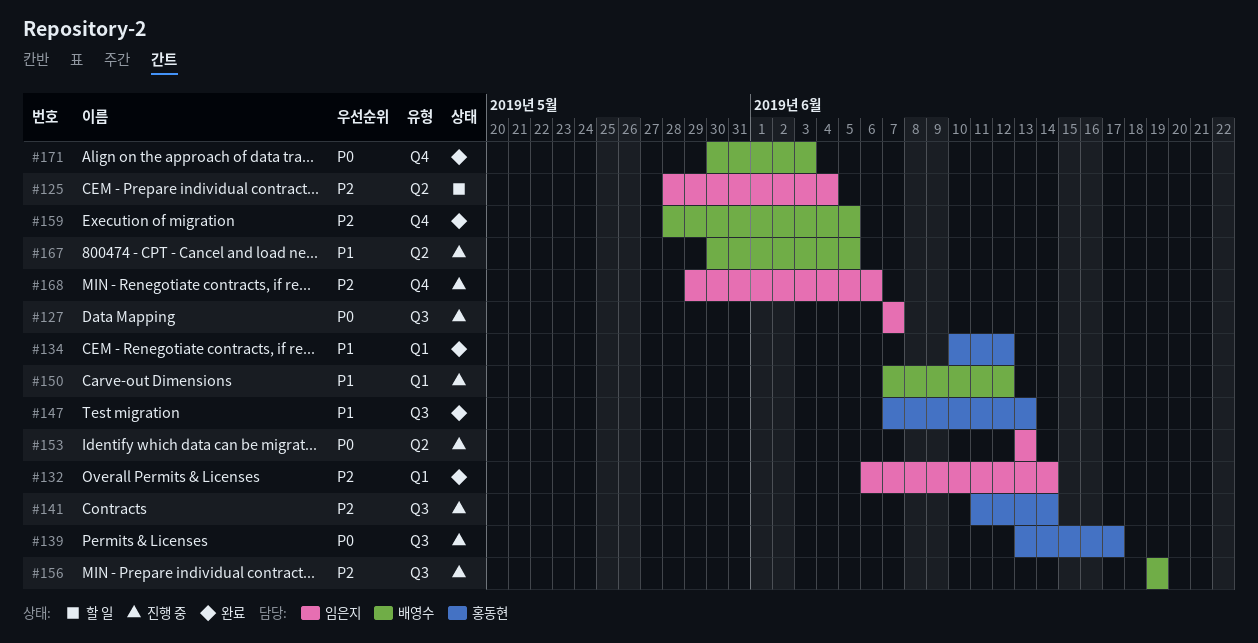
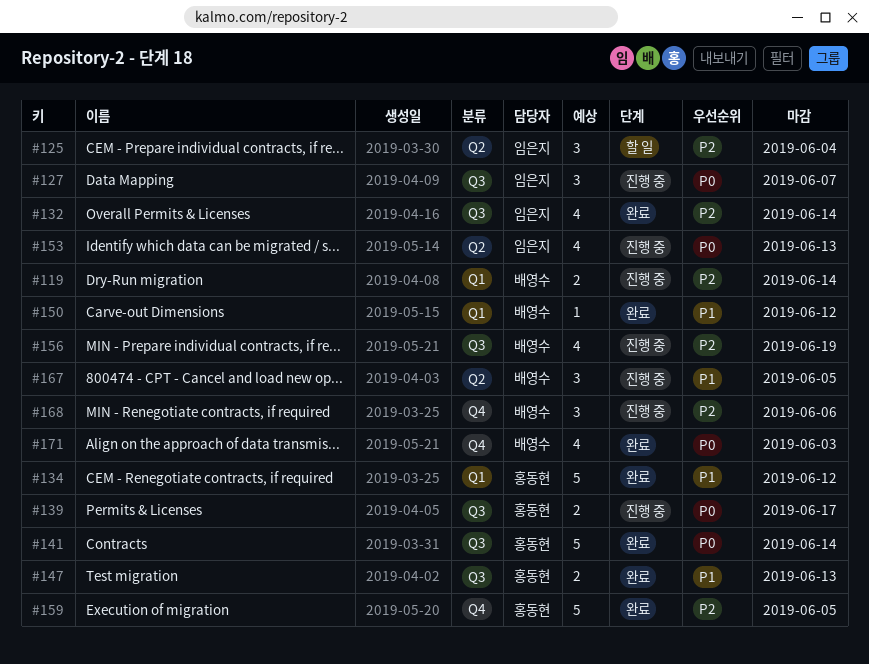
#119: none -> present
#132, label: Q1 -> Q3
#141, status: 진행 중 -> 완료
#141, priority: P2 -> P0
#150, status: 진행 중 -> 완료
#159, owner: 배영수 -> 홍동현
#168, owner: 임은지 -> 배영수

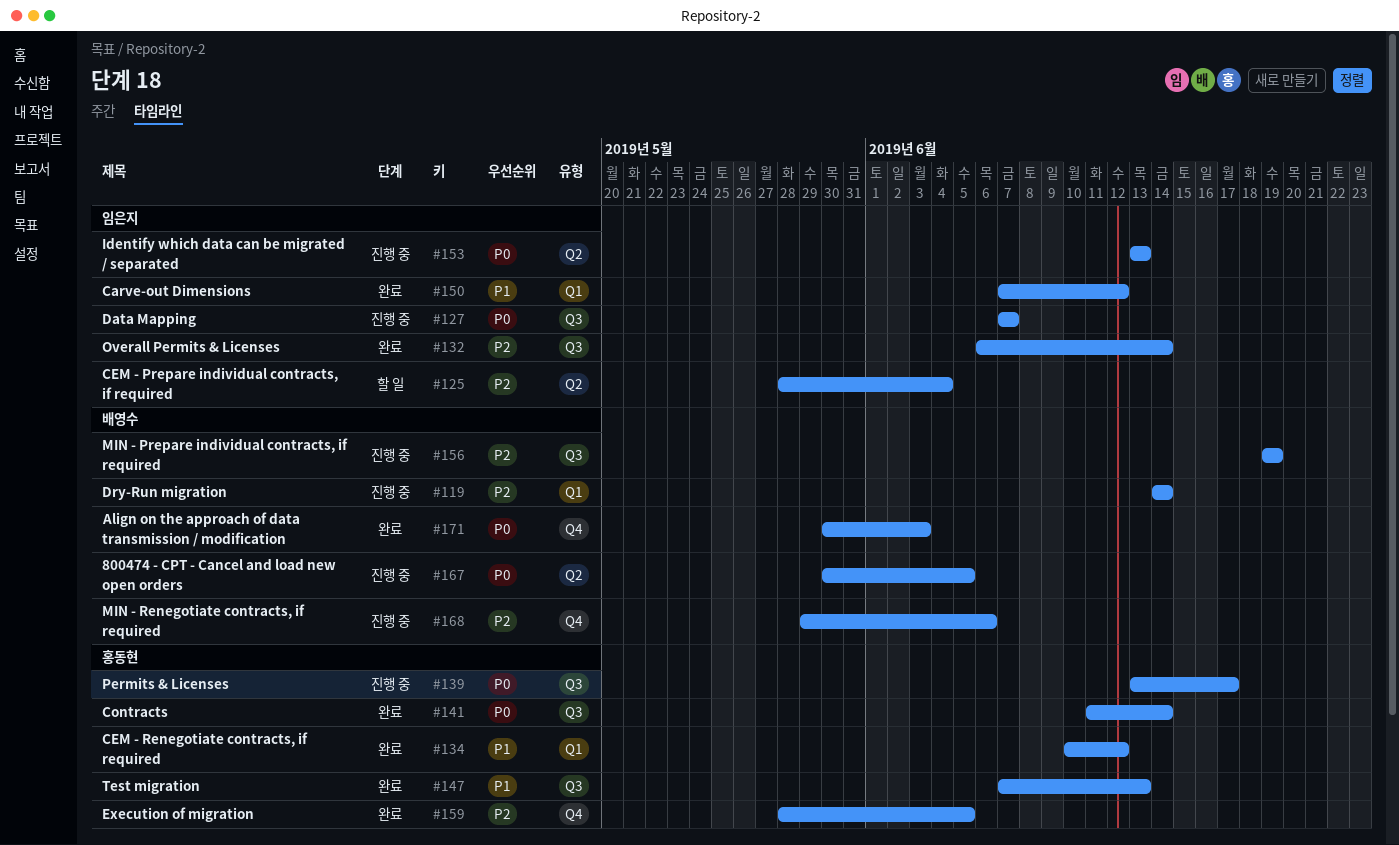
#150, owner: 배영수 -> 임은지
#167, priority: P1 -> P0

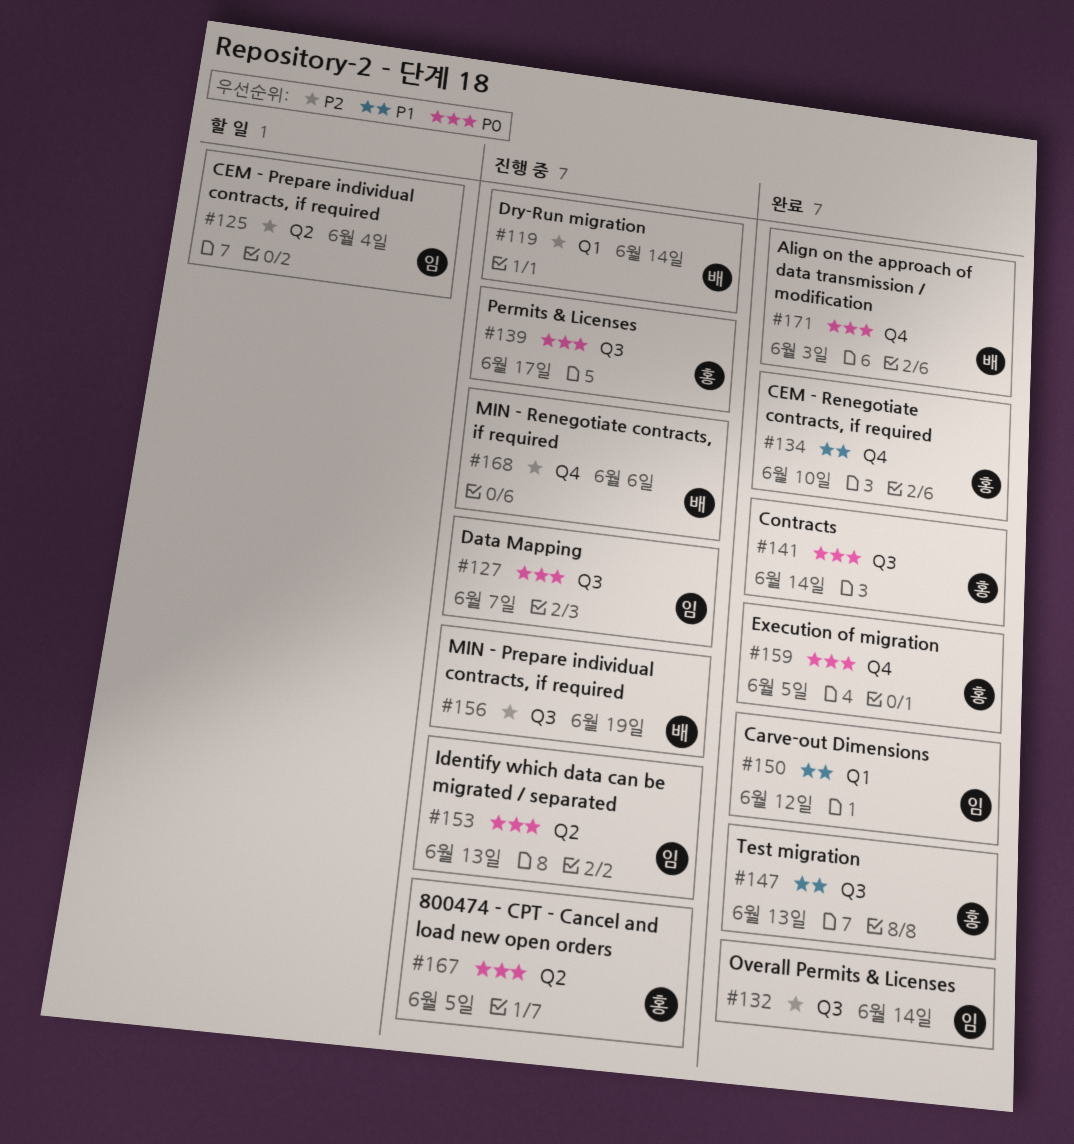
#134, label: Q1 -> Q4
#134, due: Jun 12 -> Jun 10
#159, priority: P2 -> P0
#167, owner: 배영수 -> 홍동현

